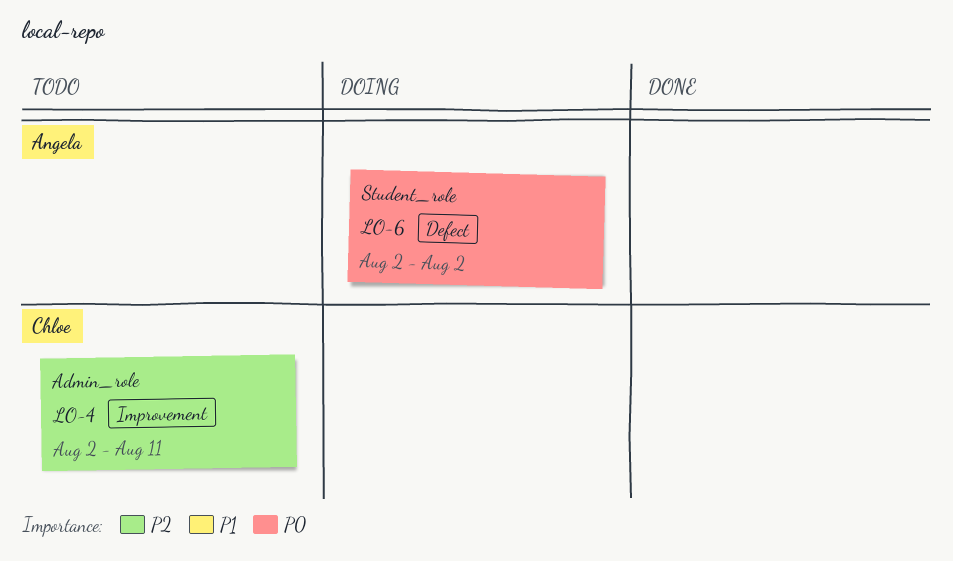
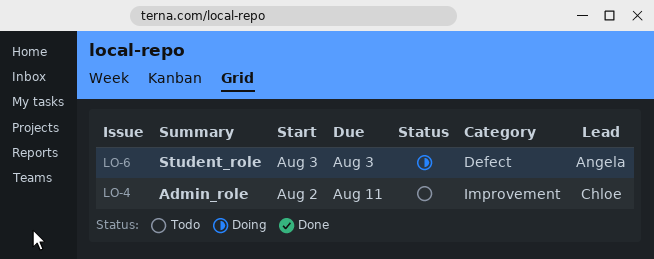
LO-6, start: Aug 2 -> Aug 3
LO-6, due: Aug 2 -> Aug 3

